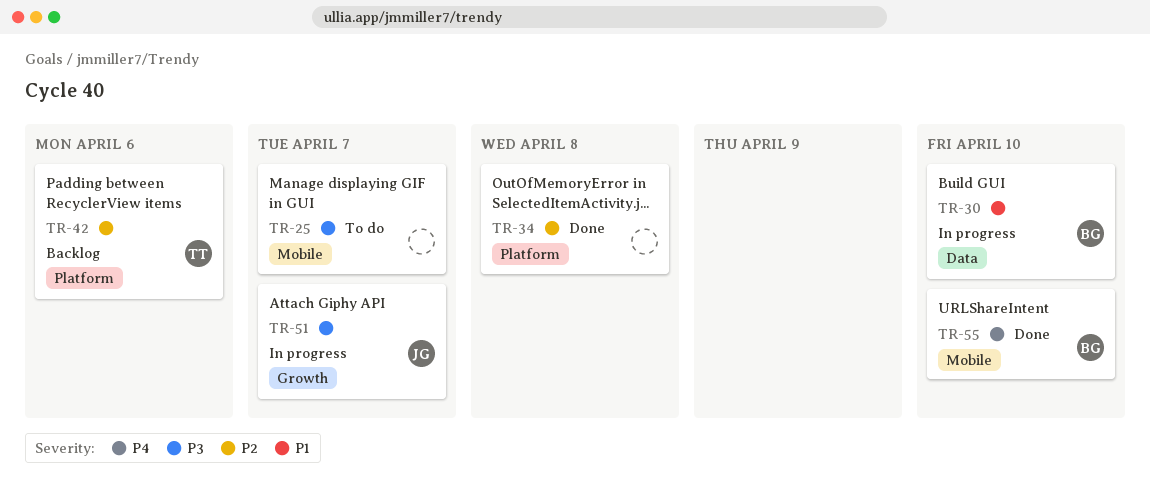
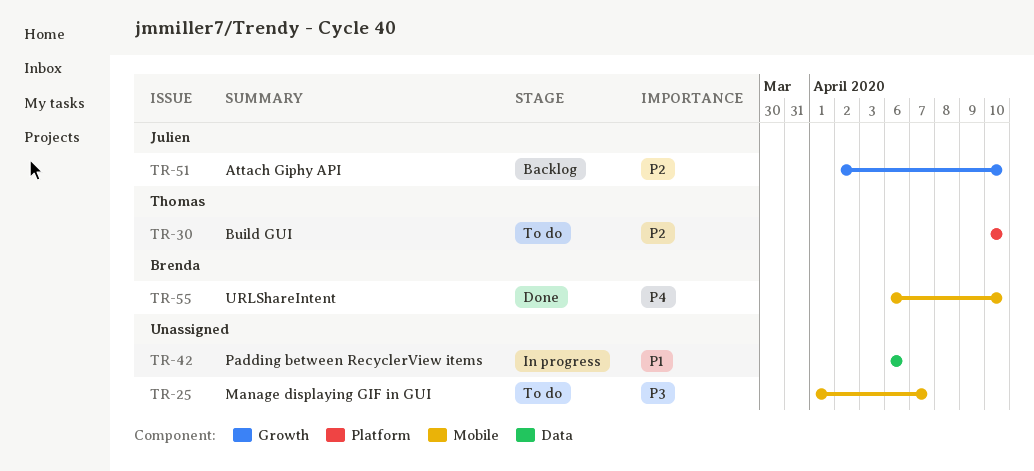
TR-30, status: In progress -> To do
TR-30, owner: Brenda -> Thomas
TR-30, priority: P1 -> P2
TR-30, label: Data -> Platform
TR-34: present -> none
TR-42, status: Backlog -> In progress
TR-42, owner: Thomas -> none
TR-42, priority: P2 -> P1
TR-42, label: Platform -> Data
TR-51, status: In progress -> Backlog
TR-51, priority: P3 -> P2
TR-51, due: Apr 7 -> Apr 10

